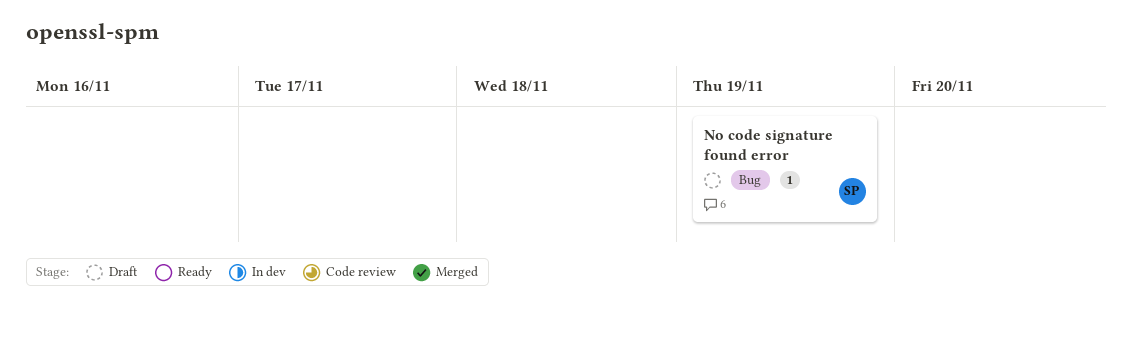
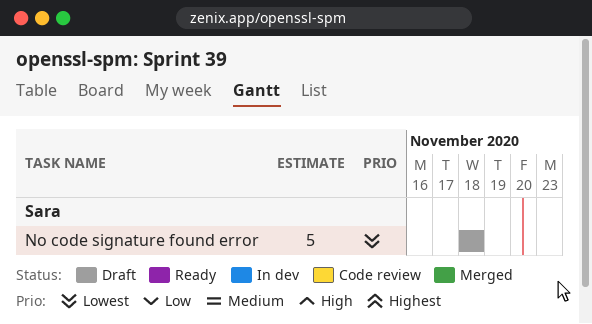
No code signature found error, estimate: 1 -> 5
No code signature found error, due: Nov 19 -> Nov 18

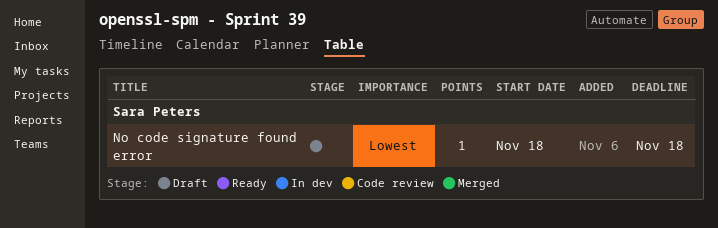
No code signature found error, estimate: 5 -> 1

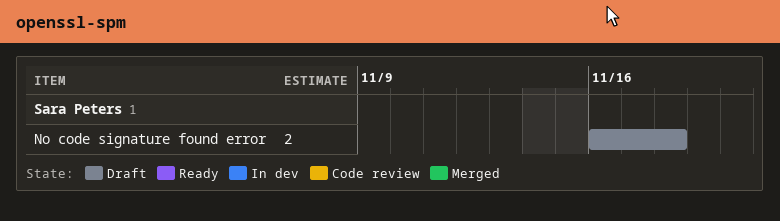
No code signature found error, estimate: 1 -> 2
No code signature found error, start: Nov 18 -> Nov 16

